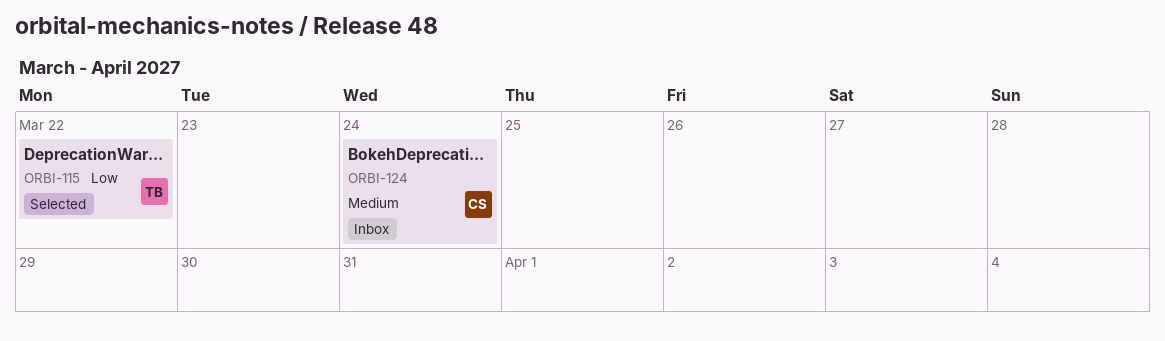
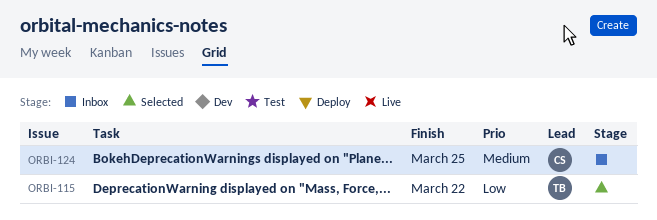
ORBI-124, due: Mar 24 -> Mar 25

